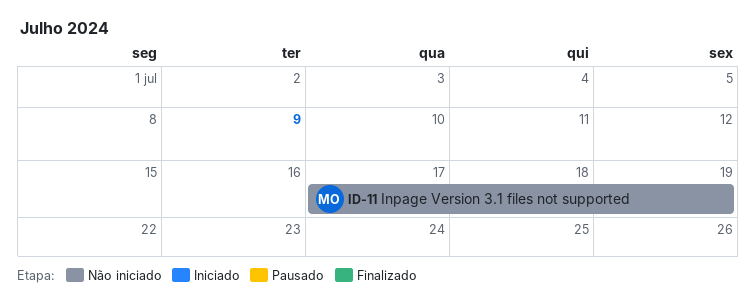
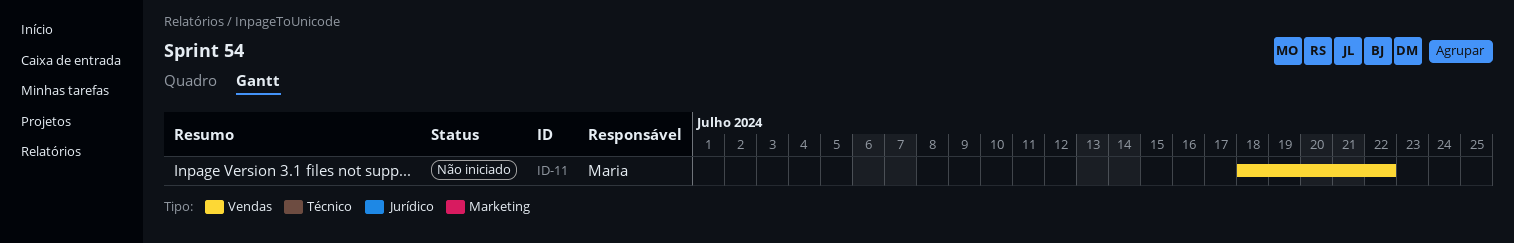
ID-11, start: Jul 17 -> Jul 18
ID-11, due: Jul 19 -> Jul 22

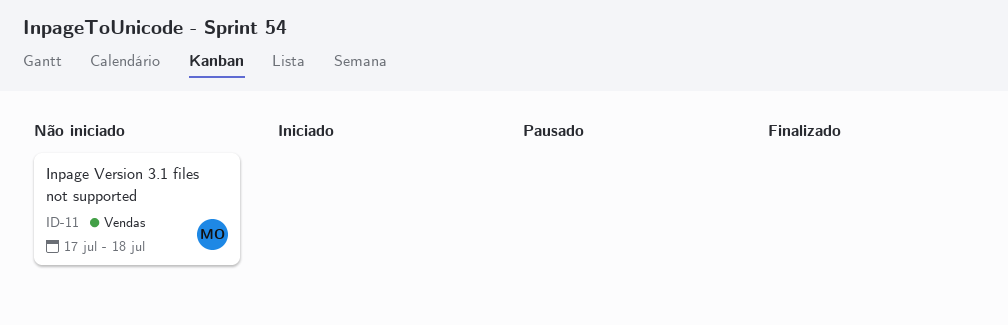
ID-11, start: Jul 18 -> Jul 17
ID-11, due: Jul 22 -> Jul 18

